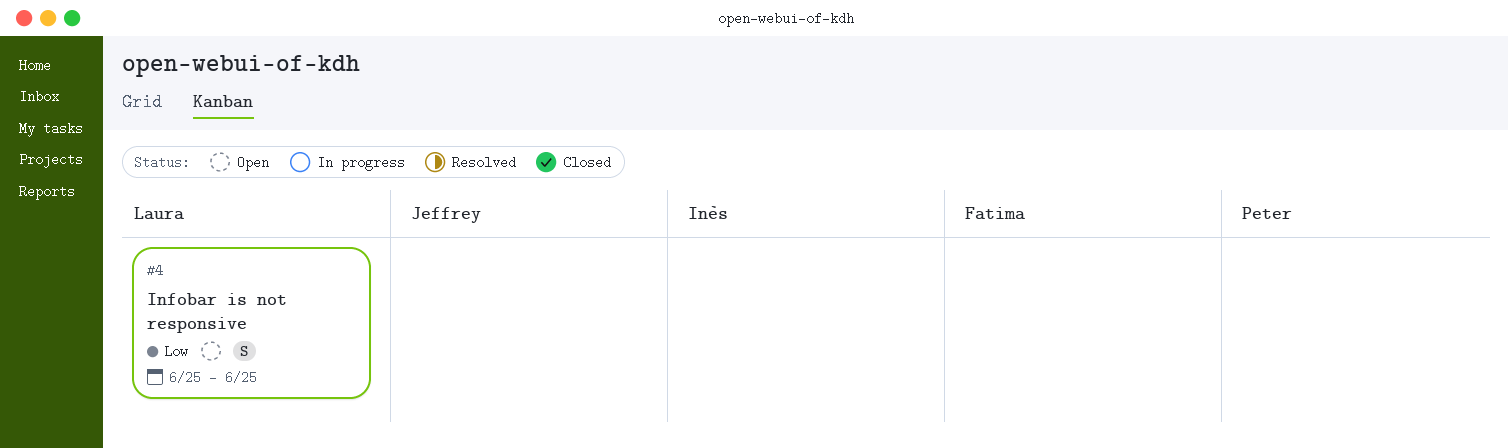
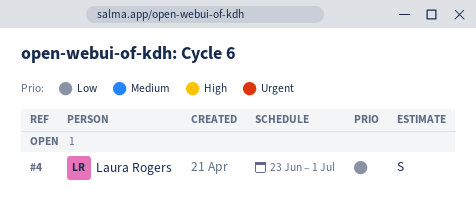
#4, start: Jun 25 -> Jun 23
#4, due: Jun 25 -> Jul 1

